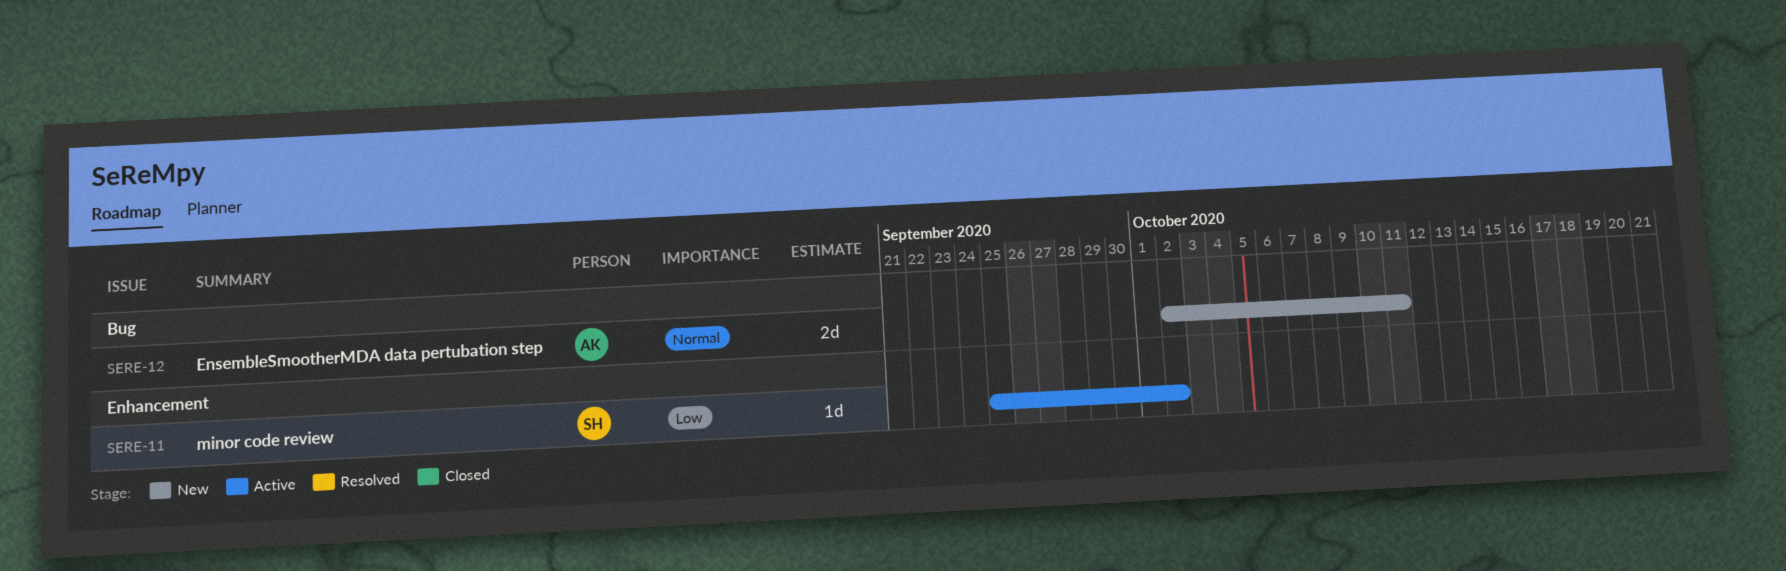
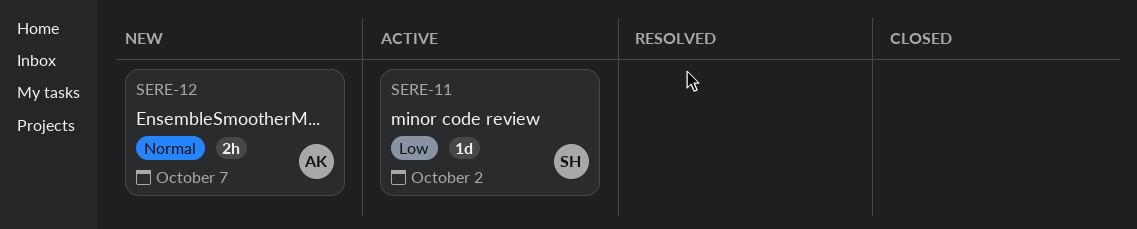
SERE-12, estimate: 2d -> 2h
SERE-12, due: Oct 11 -> Oct 7

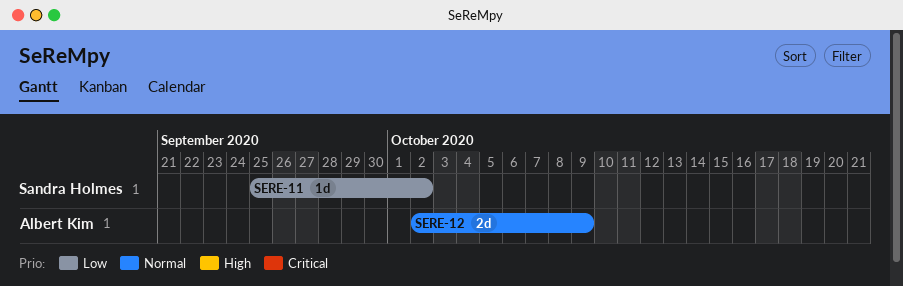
SERE-12, estimate: 2h -> 2d
SERE-12, due: Oct 7 -> Oct 9

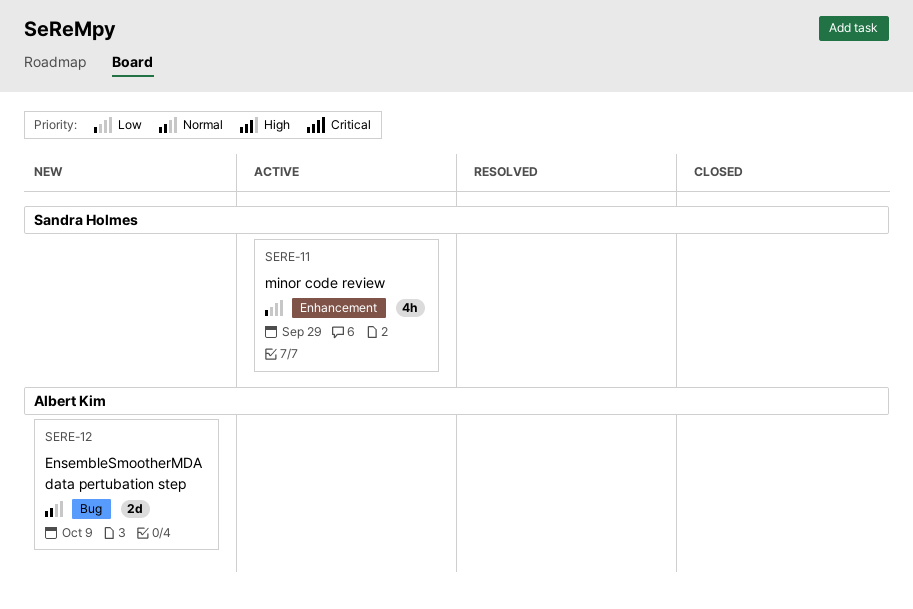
SERE-11, estimate: 1d -> 4h
SERE-11, due: Oct 2 -> Sep 29

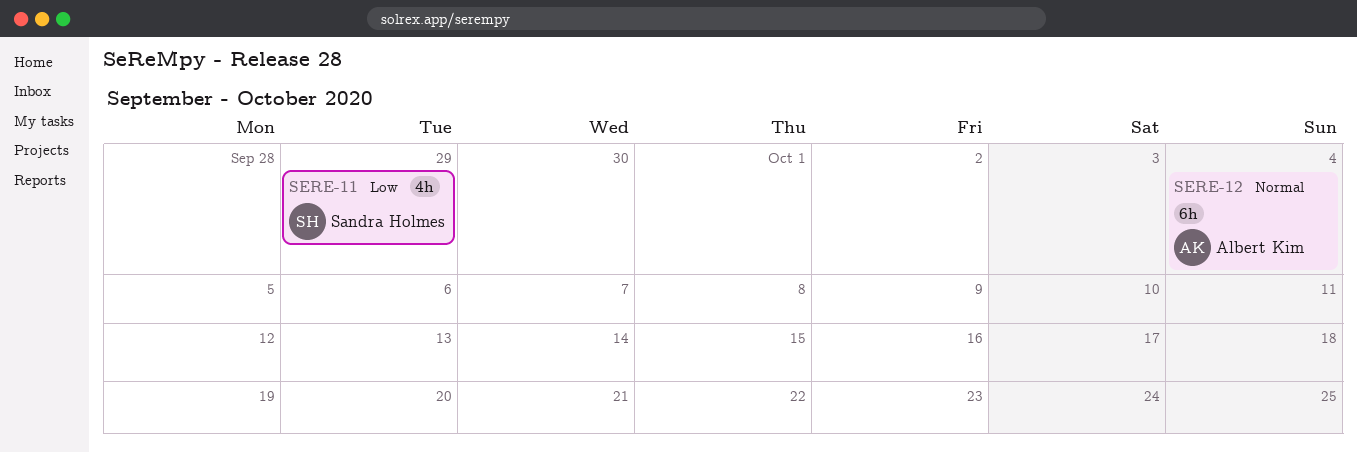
SERE-12, estimate: 2d -> 6h
SERE-12, due: Oct 9 -> Oct 4

